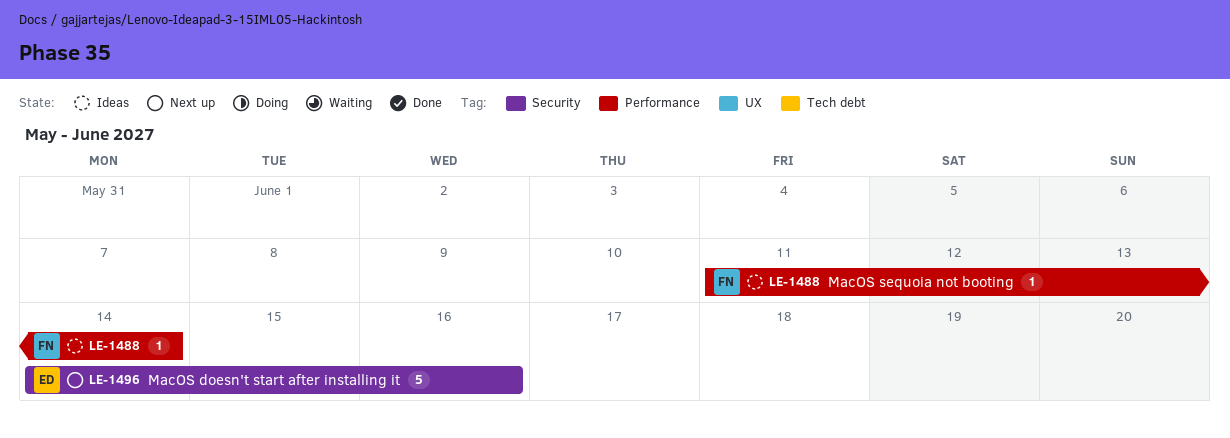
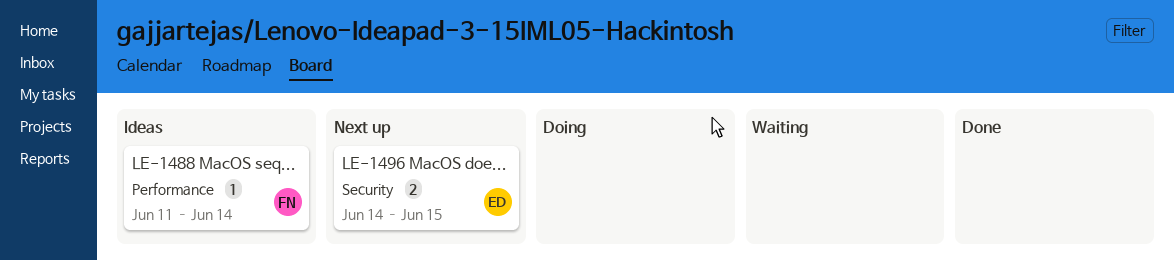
LE-1496, estimate: 5 -> 2
LE-1496, due: Jun 16 -> Jun 15

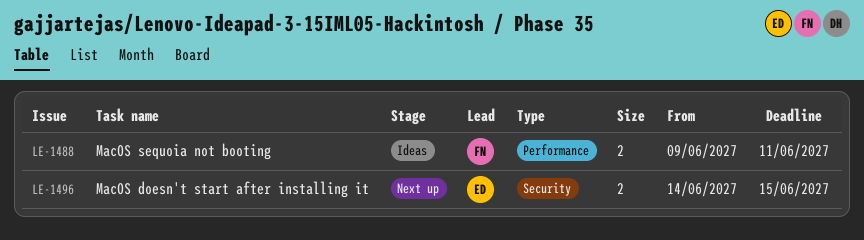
LE-1488, estimate: 1 -> 2
LE-1488, start: Jun 11 -> Jun 9
LE-1488, due: Jun 14 -> Jun 11

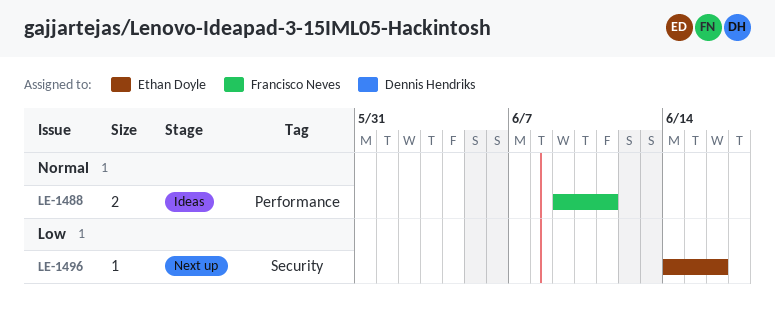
LE-1496, estimate: 2 -> 1
LE-1496, due: Jun 15 -> Jun 16

